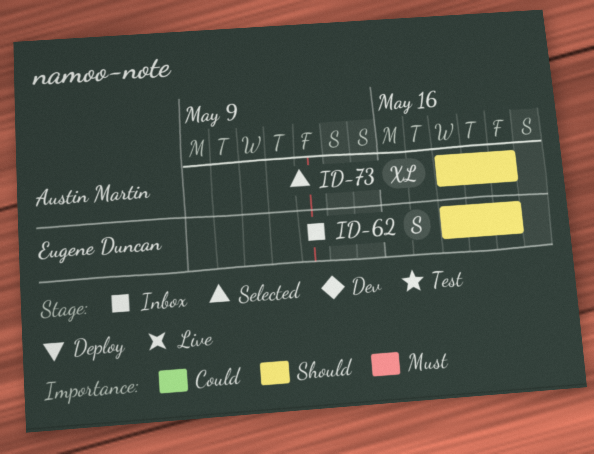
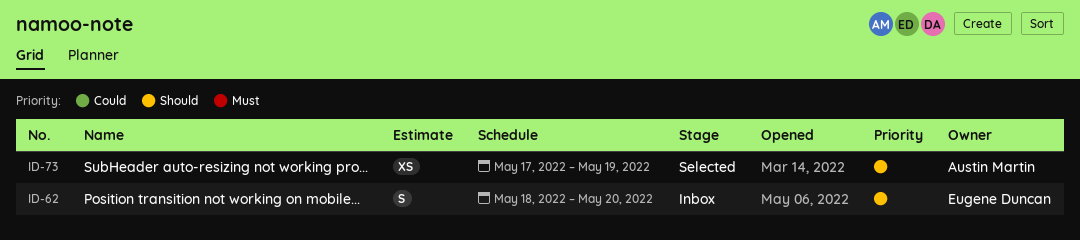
ID-73, estimate: XL -> XS
ID-73, start: May 18 -> May 17
ID-73, due: May 20 -> May 19

